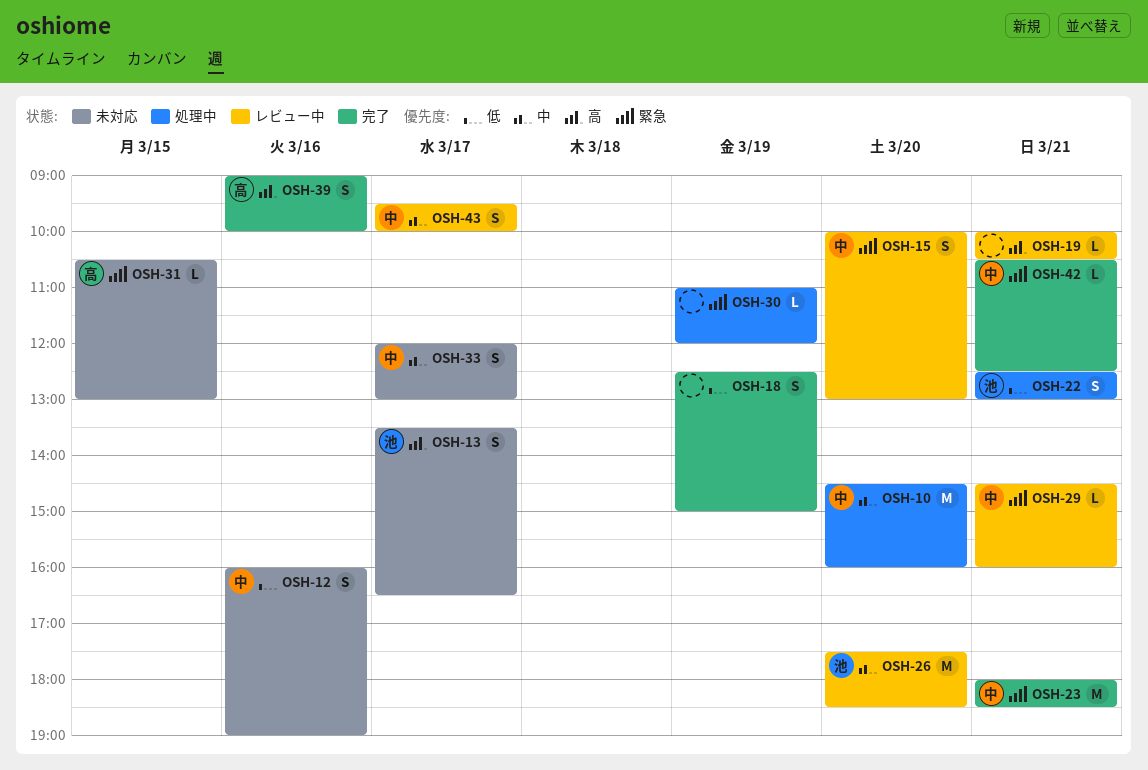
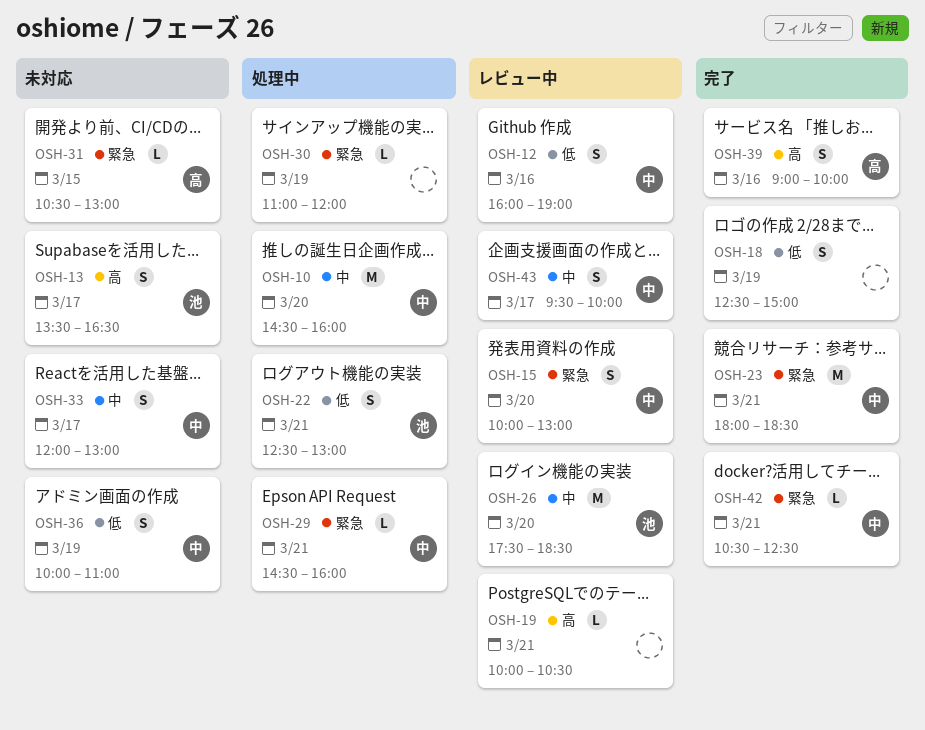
OSH-12, status: 未対応 -> レビュー中
OSH-29, status: レビュー中 -> 処理中
OSH-36: none -> present

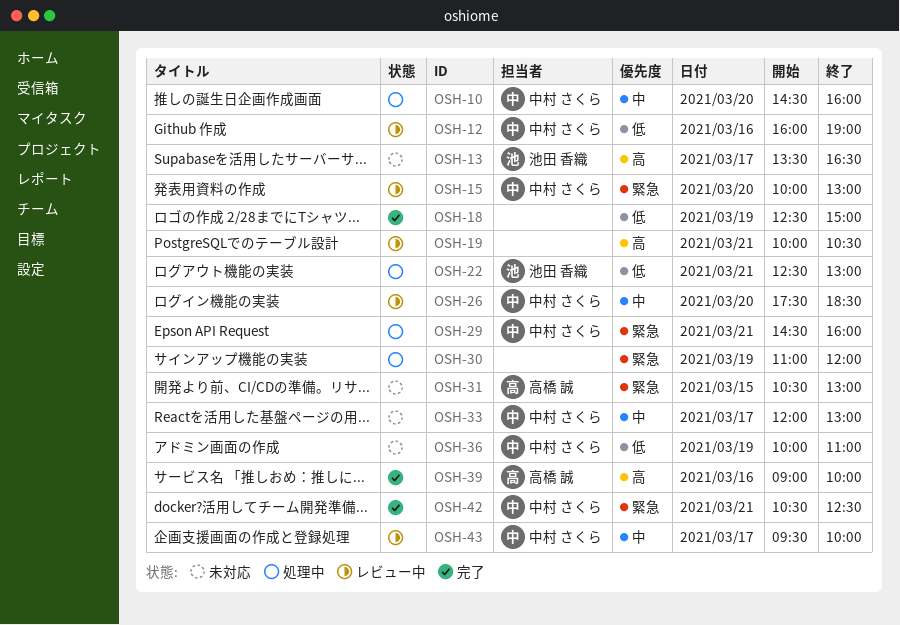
OSH-23: present -> none
OSH-26, owner: 池田 香織 -> 中村 さくら

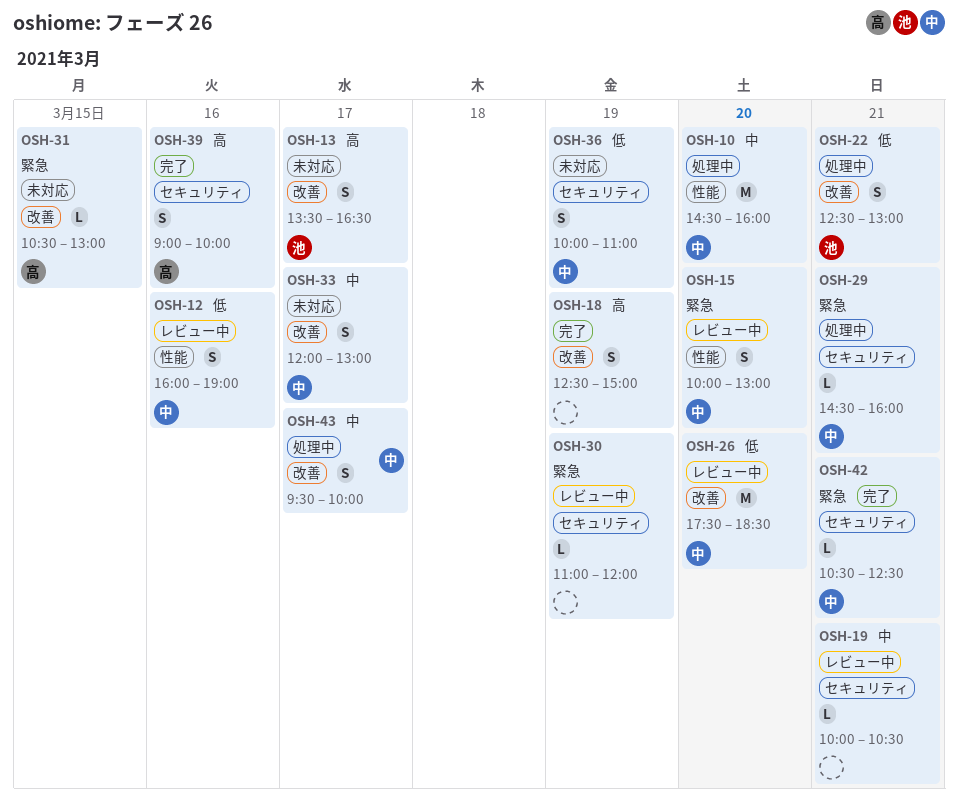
OSH-18, priority: 低 -> 高
OSH-19, priority: 高 -> 中
OSH-26, priority: 中 -> 低
OSH-30, status: 処理中 -> レビュー中
OSH-43, status: レビュー中 -> 処理中

